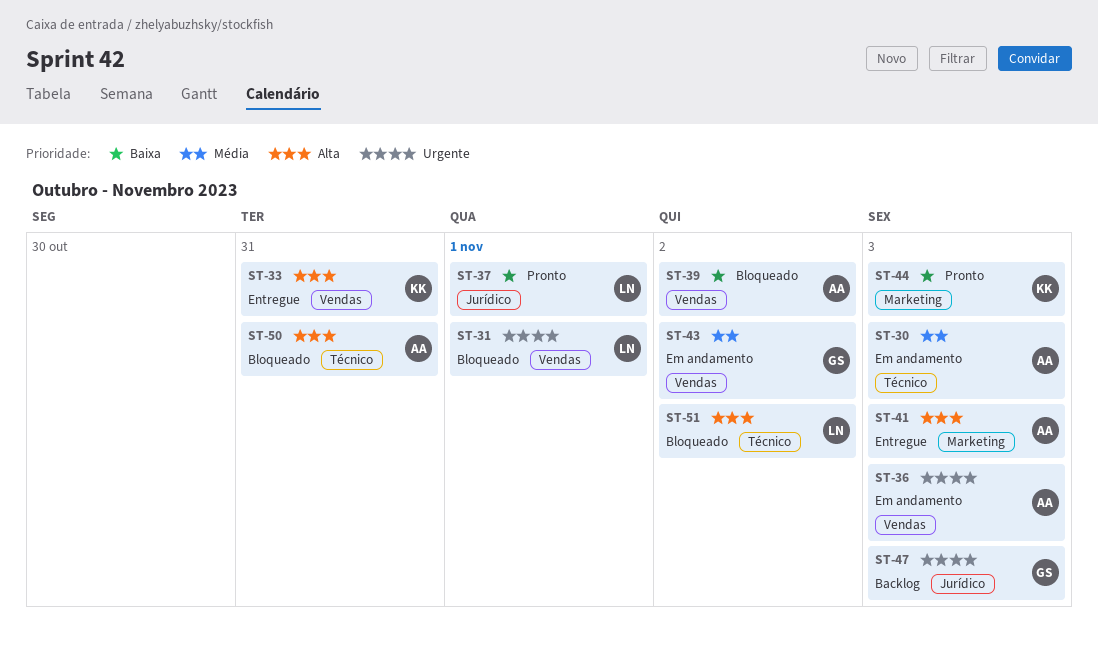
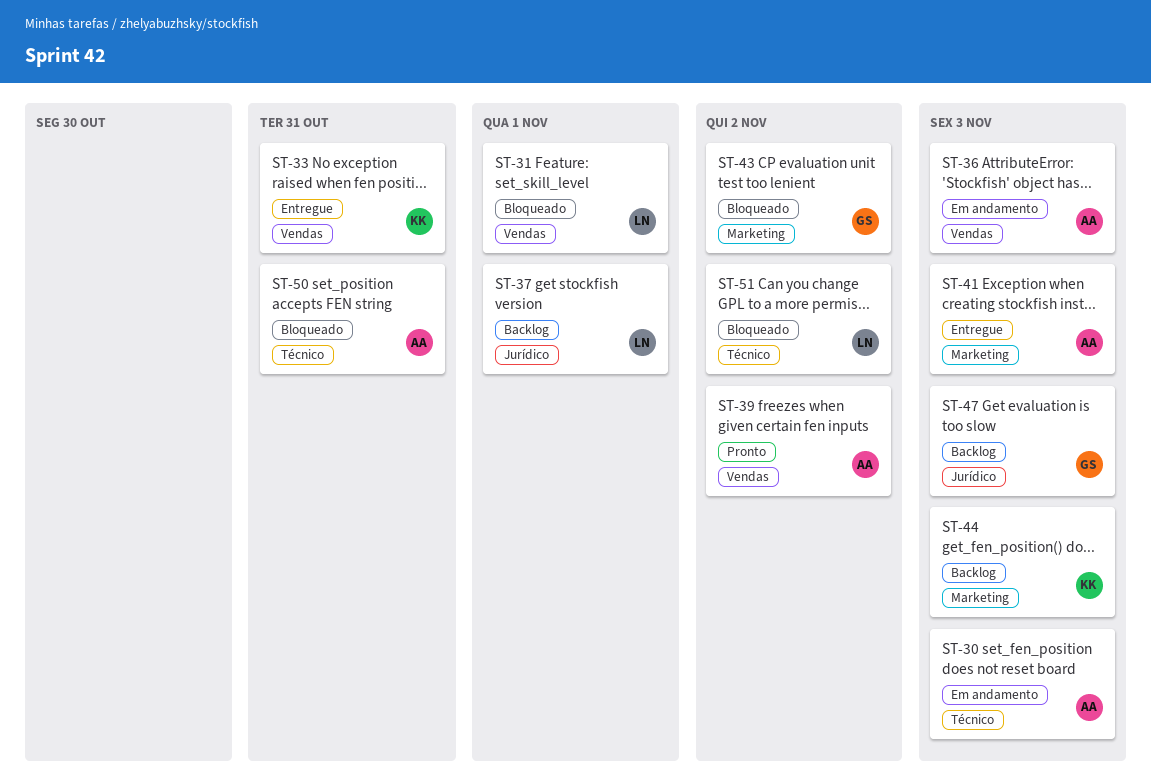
ST-37, status: Pronto -> Backlog
ST-39, status: Bloqueado -> Pronto
ST-43, status: Em andamento -> Bloqueado
ST-43, label: Vendas -> Marketing
ST-44, status: Pronto -> Backlog

